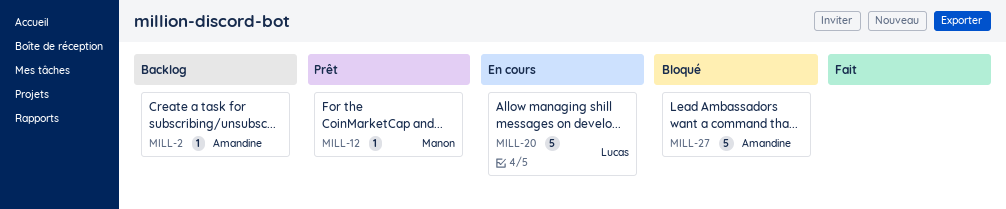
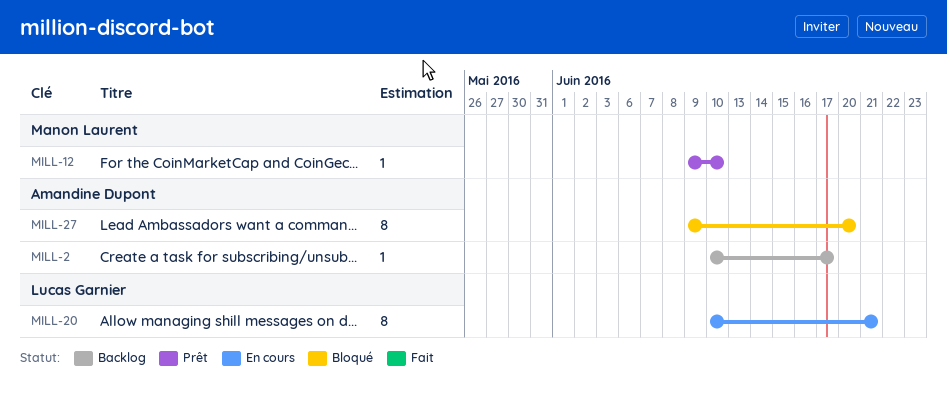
MILL-20, estimate: 5 -> 8
MILL-27, estimate: 5 -> 8

